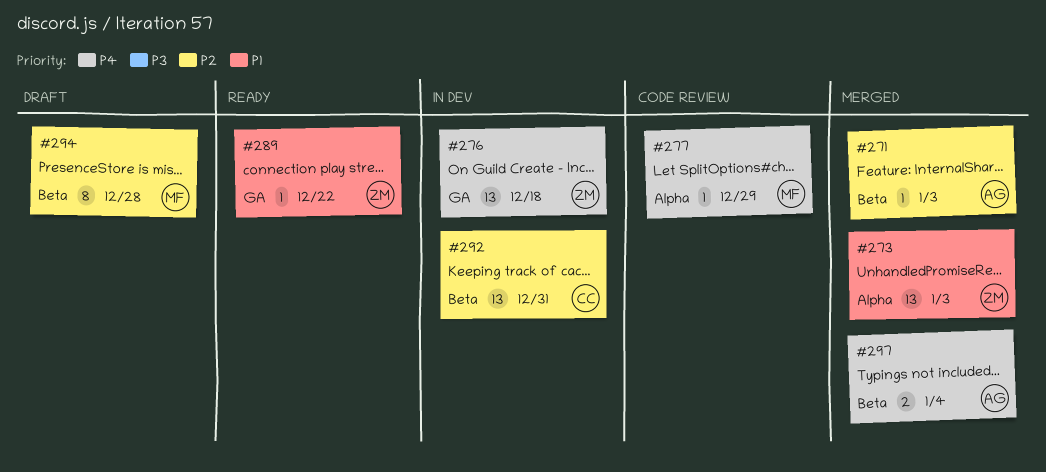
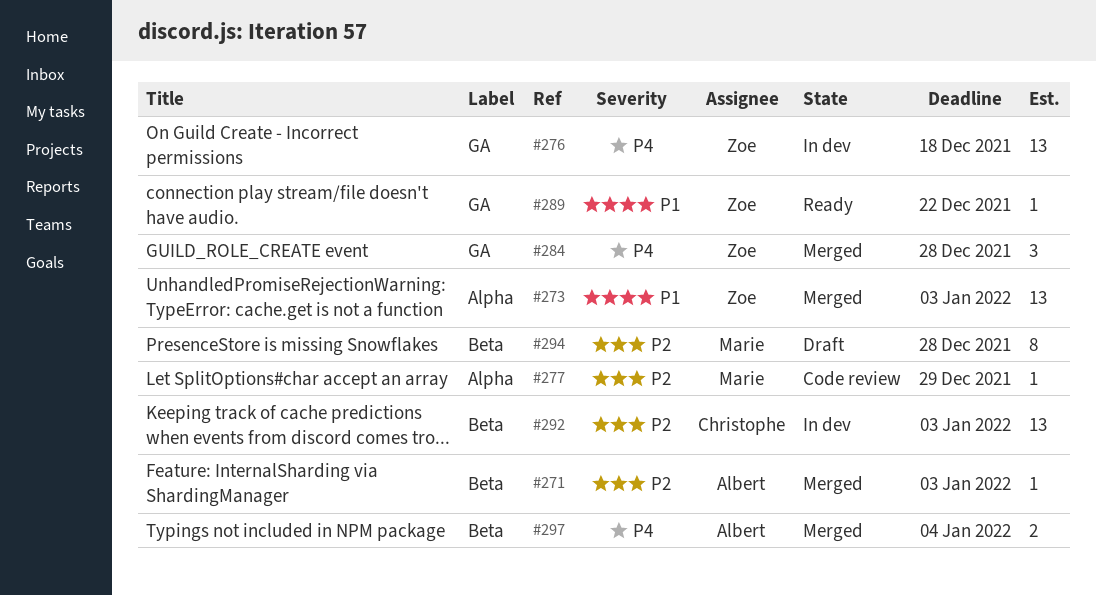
#277, priority: P4 -> P2
#284: none -> present
#292, due: Dec 31 -> Jan 3

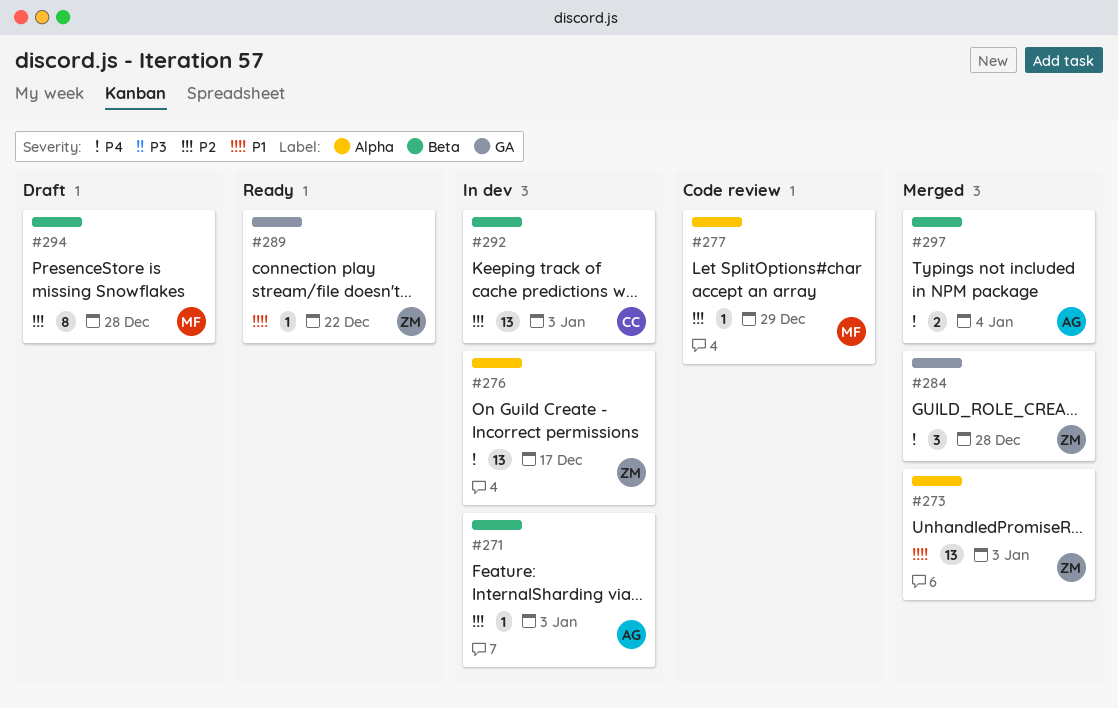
#271, status: Merged -> In dev
#276, label: GA -> Alpha
#276, due: Dec 18 -> Dec 17

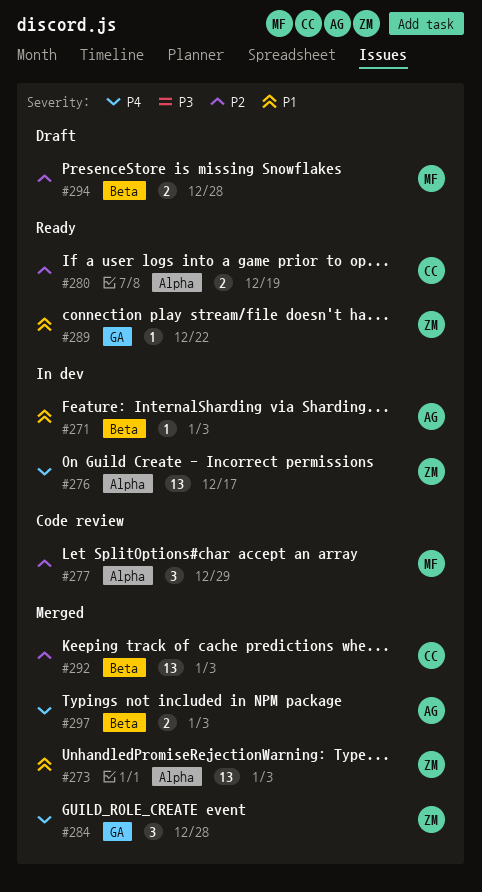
#271, priority: P2 -> P1
#277, estimate: 1 -> 3
#280: none -> present
#292, status: In dev -> Merged
#294, estimate: 8 -> 2
#297, due: Jan 4 -> Jan 3

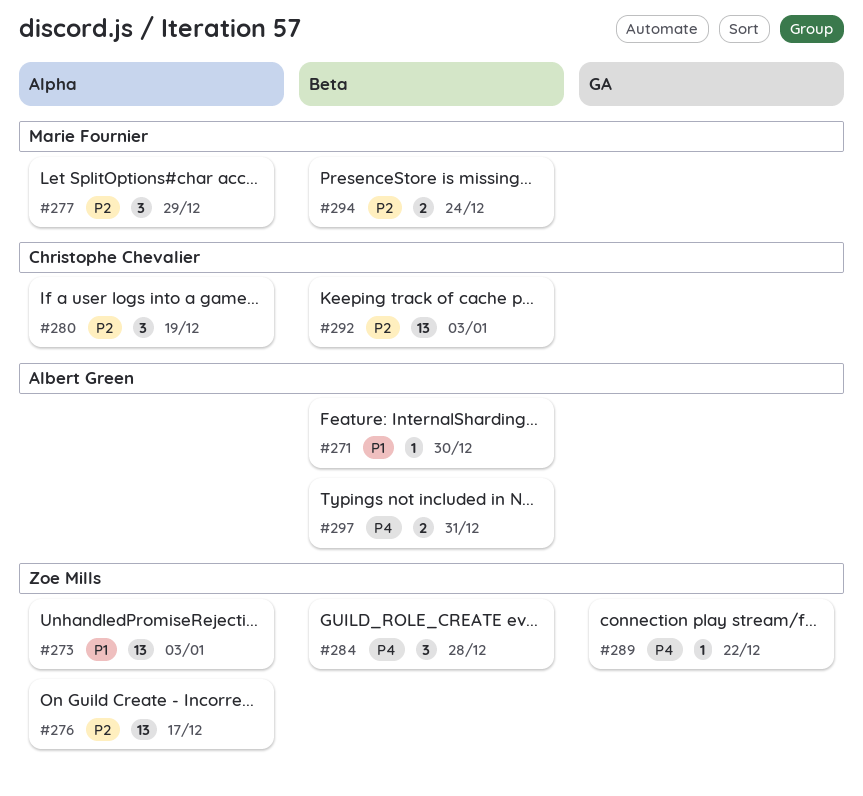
#271, due: Jan 3 -> Dec 30
#276, priority: P4 -> P2
#280, estimate: 2 -> 3
#284, label: GA -> Beta
#289, priority: P1 -> P4
#294, due: Dec 28 -> Dec 24
#297, due: Jan 3 -> Dec 31

